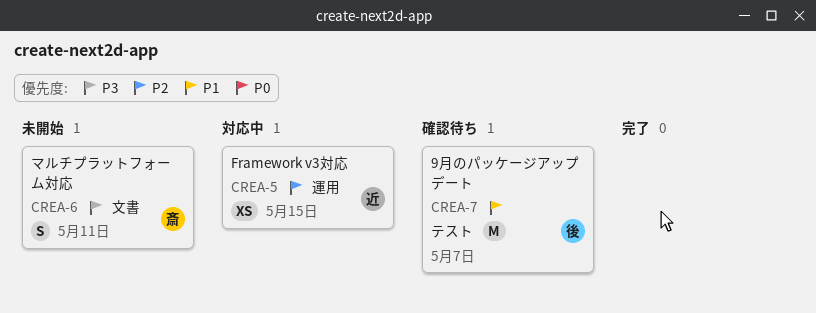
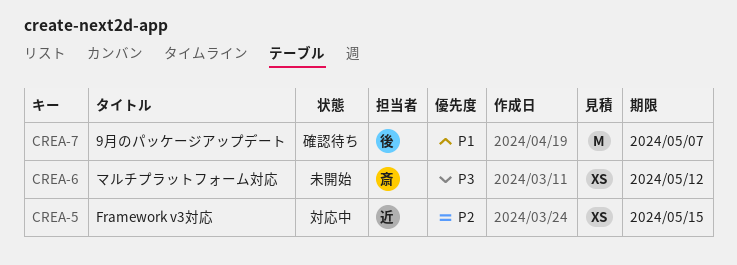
CREA-6, estimate: S -> XS
CREA-6, due: May 11 -> May 12

